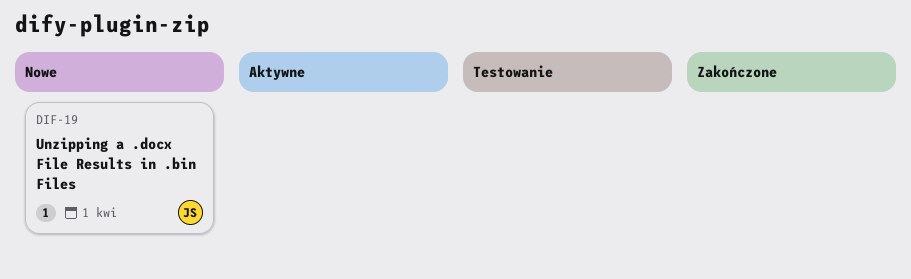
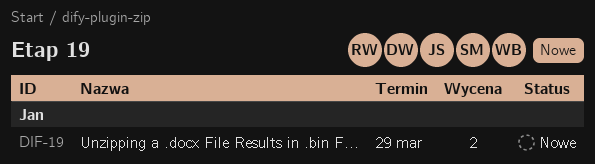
DIF-19, estimate: 1 -> 2
DIF-19, due: Apr 1 -> Mar 29

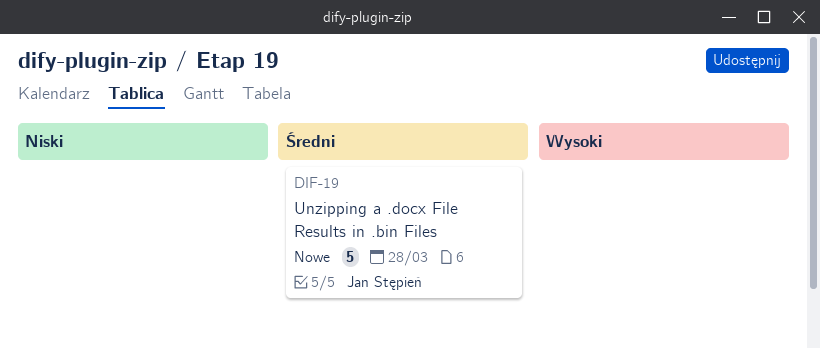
DIF-19, estimate: 2 -> 5
DIF-19, due: Mar 29 -> Mar 28

